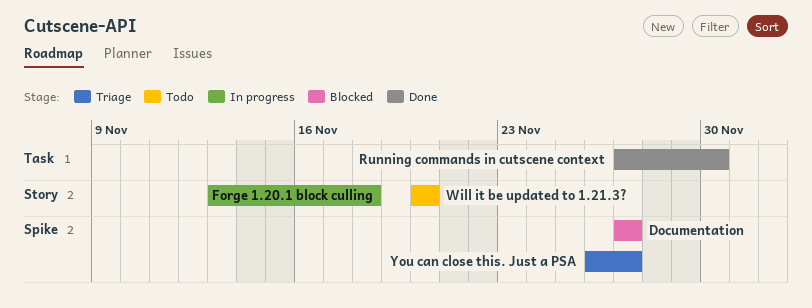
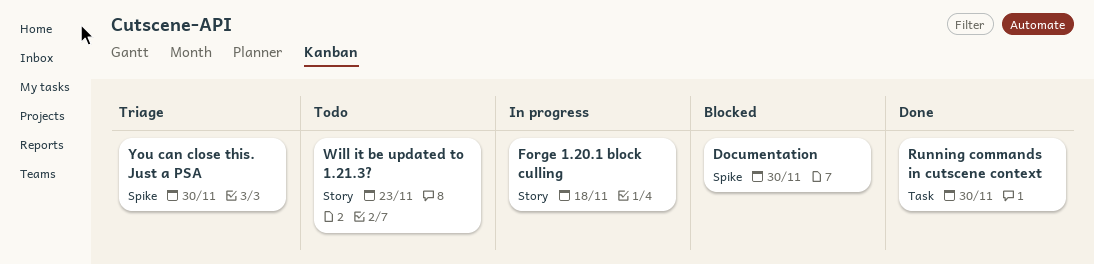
Documentation, due: Nov 27 -> Nov 30
Will it be updated to 1.21.3?, due: Nov 20 -> Nov 23
You can close this. Just a PSA, due: Nov 27 -> Nov 30

